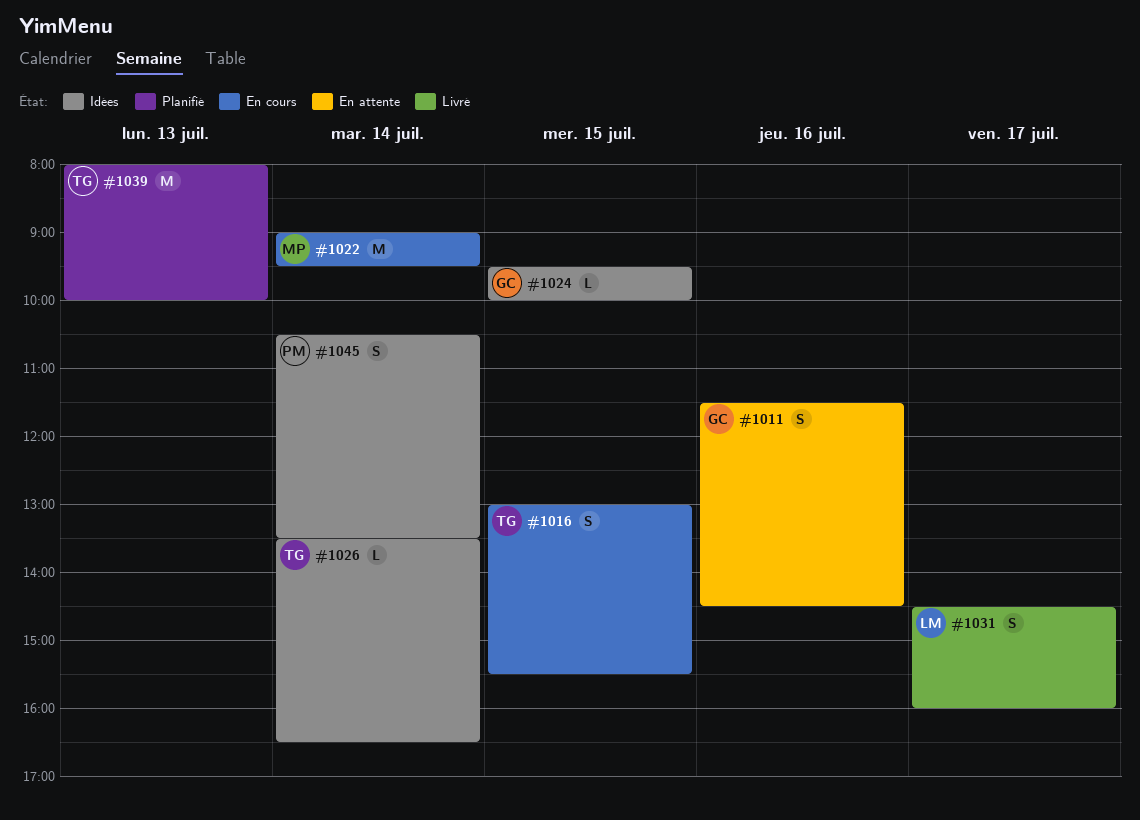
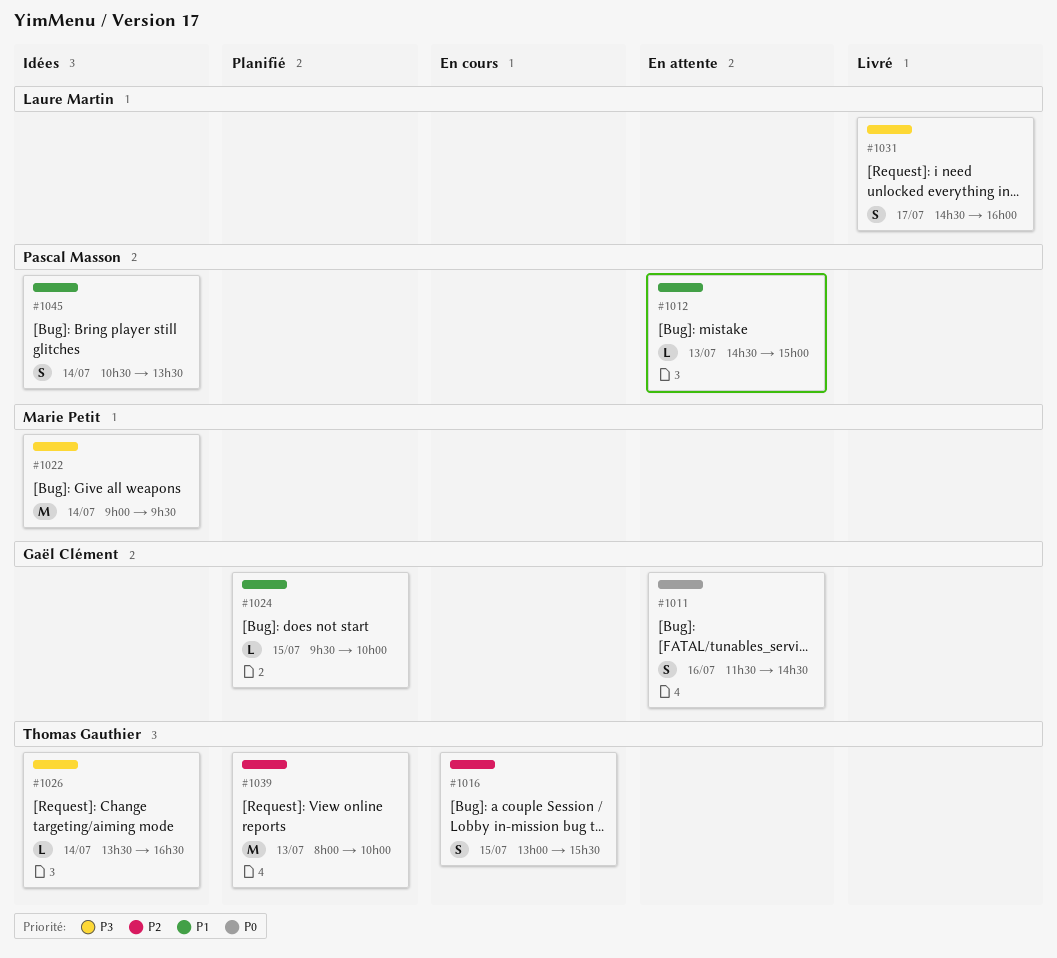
#1012: none -> present
#1022, status: En cours -> Idées
#1024, status: Idées -> Planifié

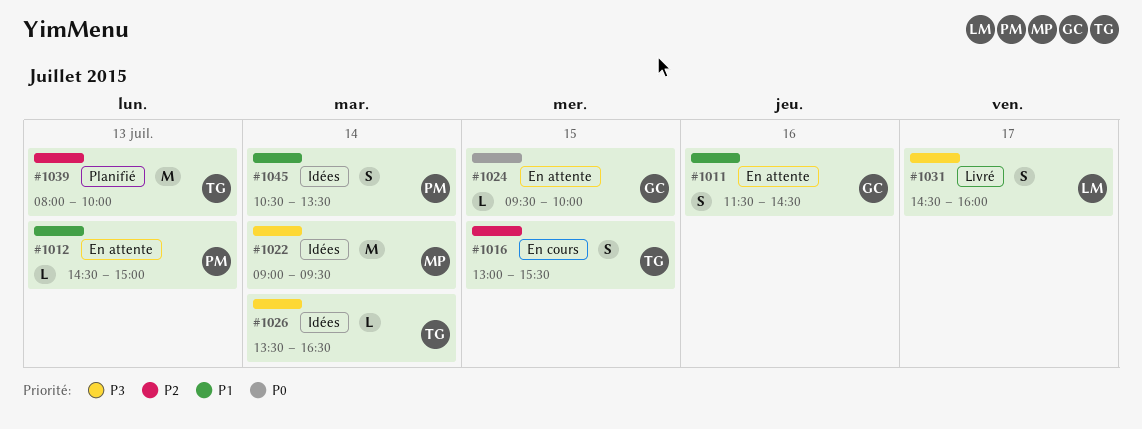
#1011, priority: P0 -> P1
#1024, status: Planifié -> En attente
#1024, priority: P1 -> P0

